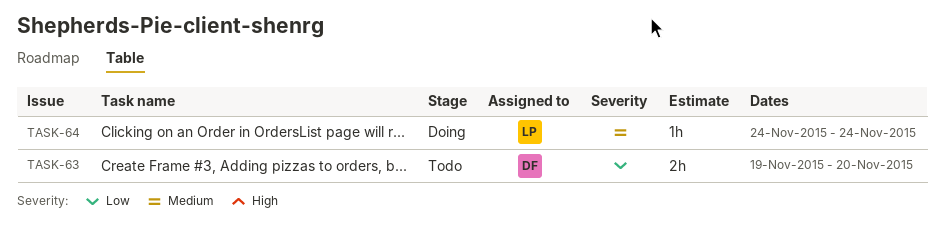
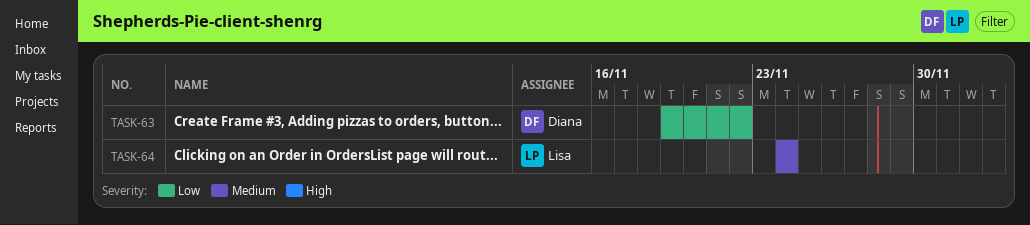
TASK-63, due: Nov 20 -> Nov 22

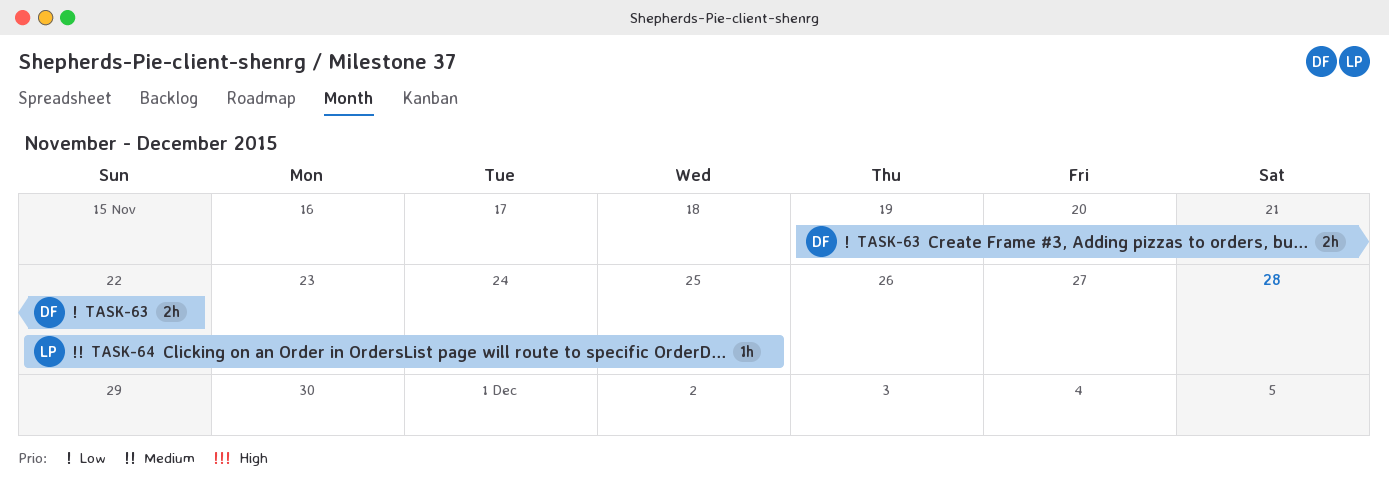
TASK-64, start: Nov 24 -> Nov 22
TASK-64, due: Nov 24 -> Nov 25

